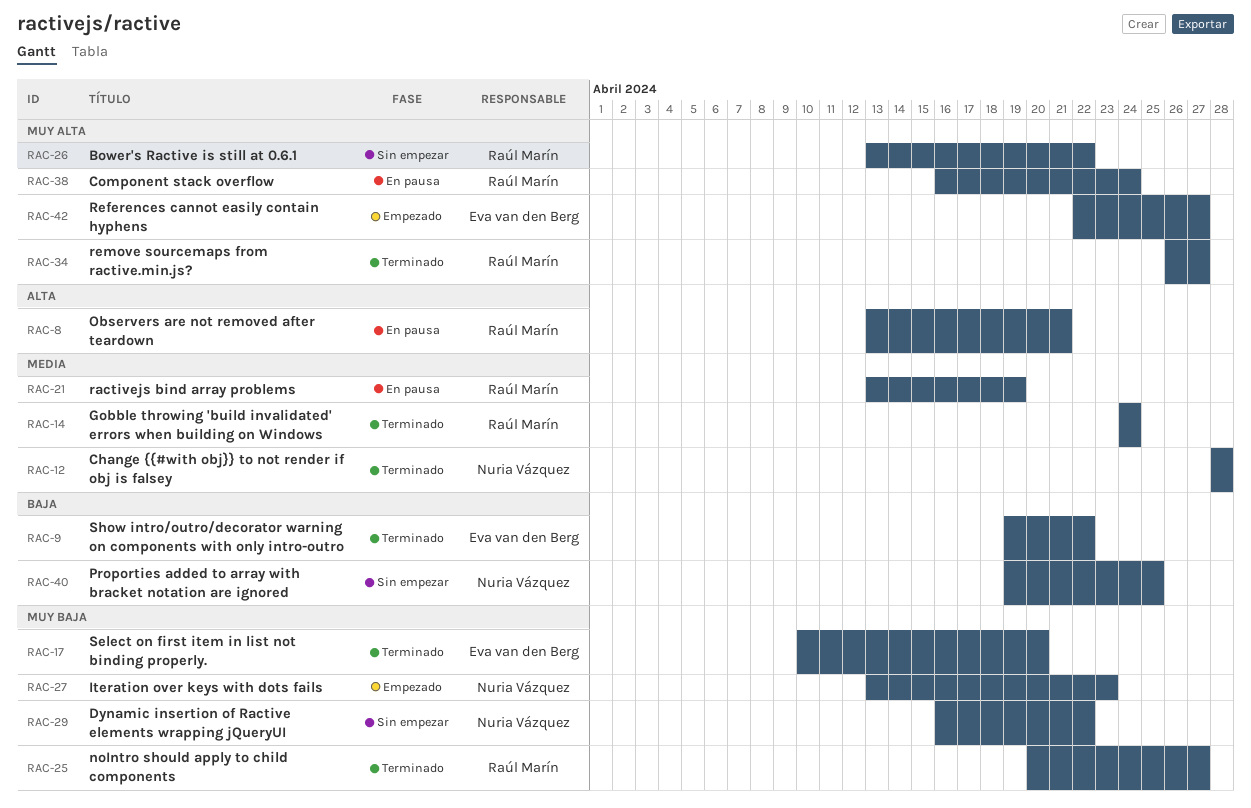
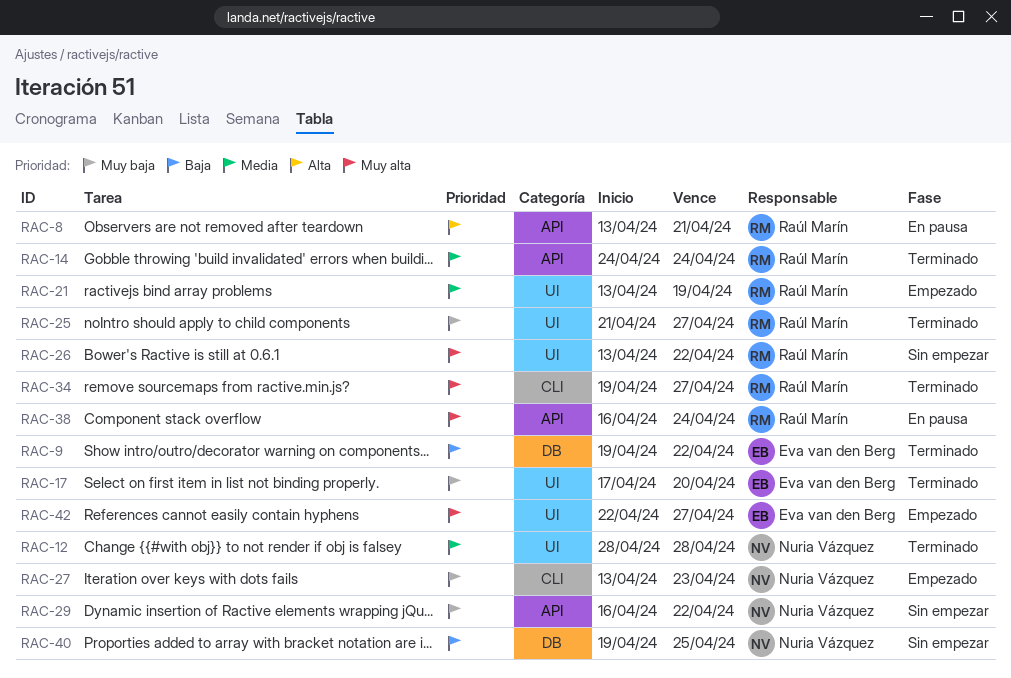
RAC-17, start: Apr 10 -> Apr 17
RAC-21, status: En pausa -> Empezado
RAC-25, start: Apr 20 -> Apr 21
RAC-34, start: Apr 26 -> Apr 19

